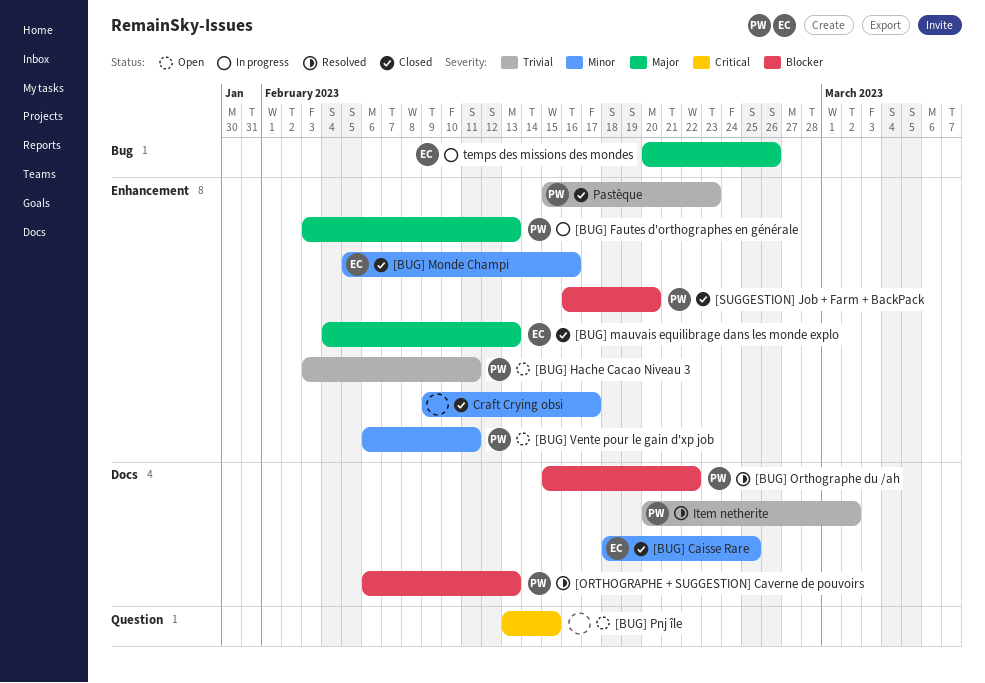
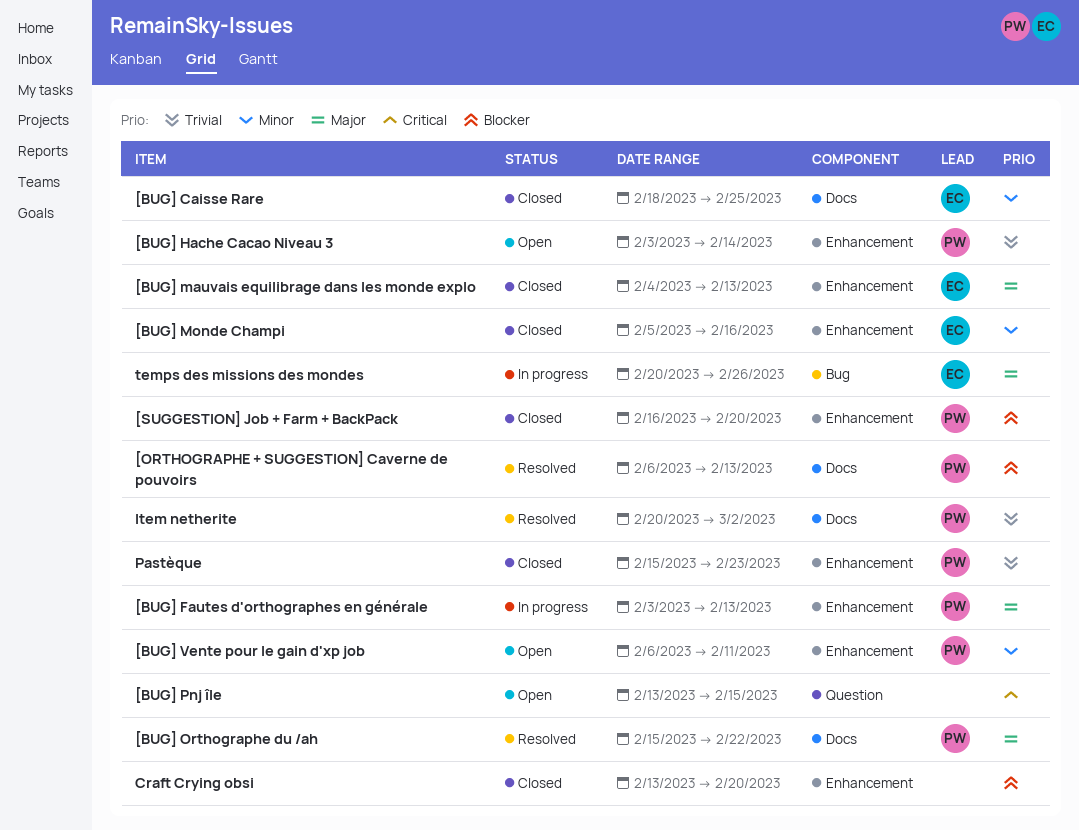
[BUG] Hache Cacao Niveau 3, due: Feb 11 -> Feb 14
[BUG] Orthographe du /ah, priority: Blocker -> Major
Craft Crying obsi, priority: Minor -> Blocker
Craft Crying obsi, start: Feb 9 -> Feb 13
Craft Crying obsi, due: Feb 17 -> Feb 20

